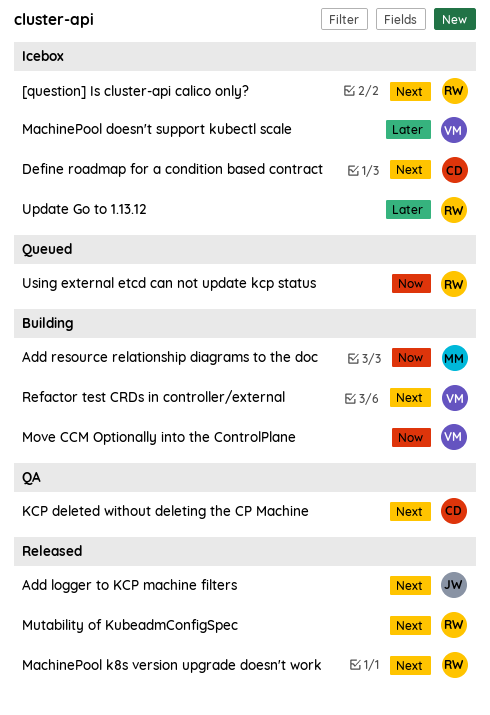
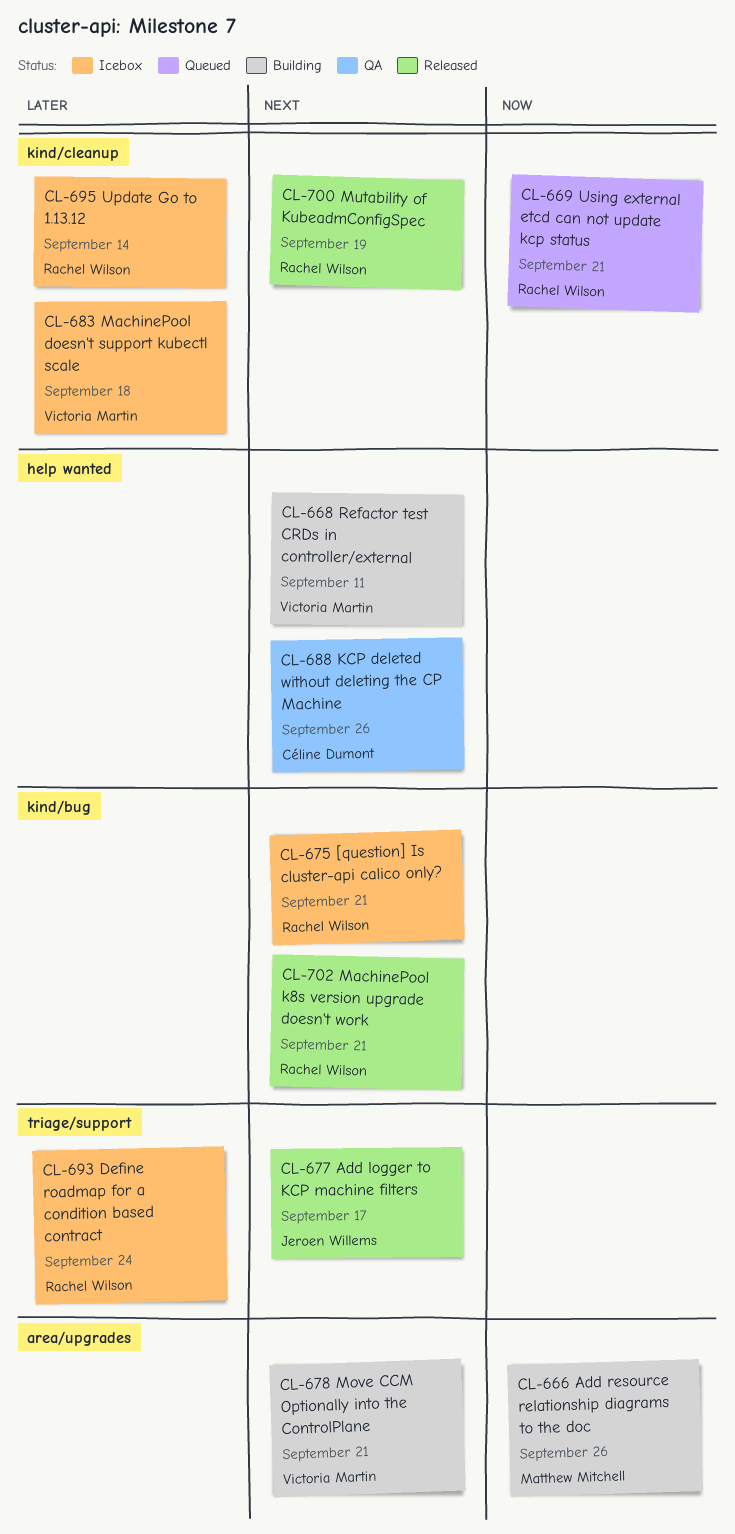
Define roadmap for a condition based contract, owner: Céline Dumont -> Rachel Wilson
Define roadmap for a condition based contract, priority: Next -> Later
Move CCM Optionally into the ControlPlane, priority: Now -> Next

